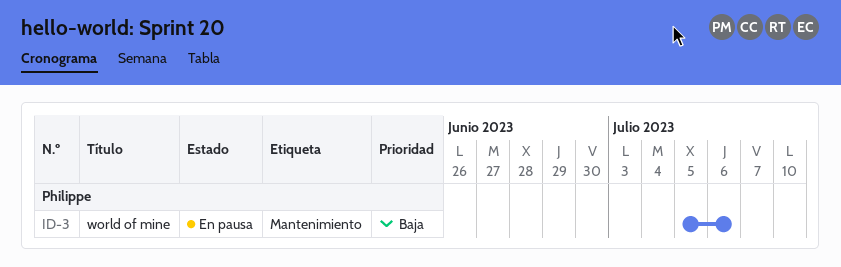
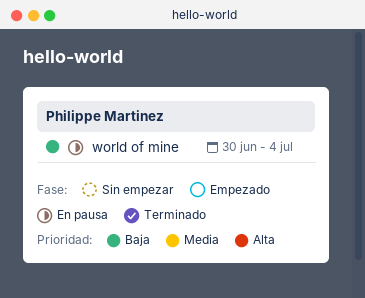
world of mine, start: Jul 5 -> Jun 30
world of mine, due: Jul 6 -> Jul 4

